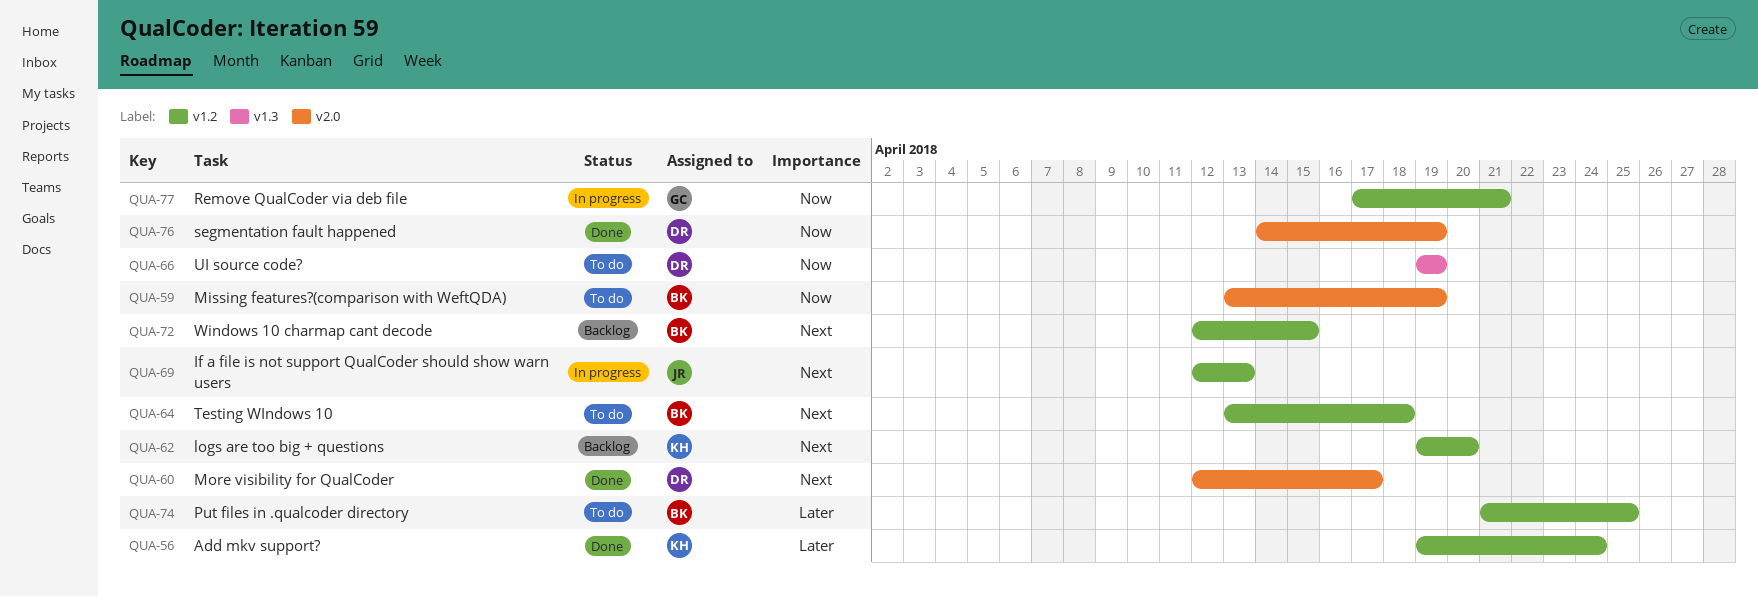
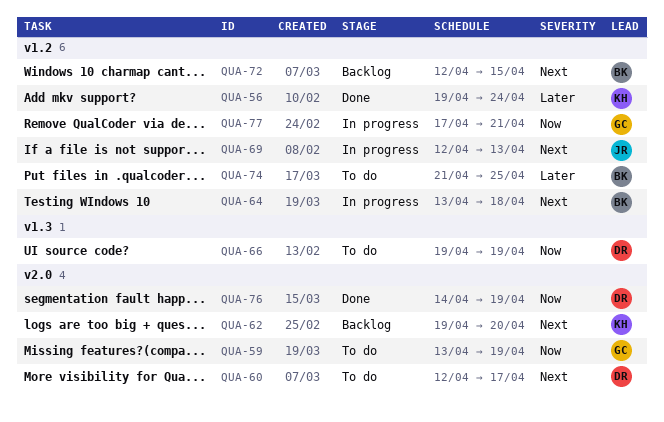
QUA-59, owner: BK -> GC
QUA-60, status: Done -> To do
QUA-62, label: v1.2 -> v2.0
QUA-64, status: To do -> In progress

